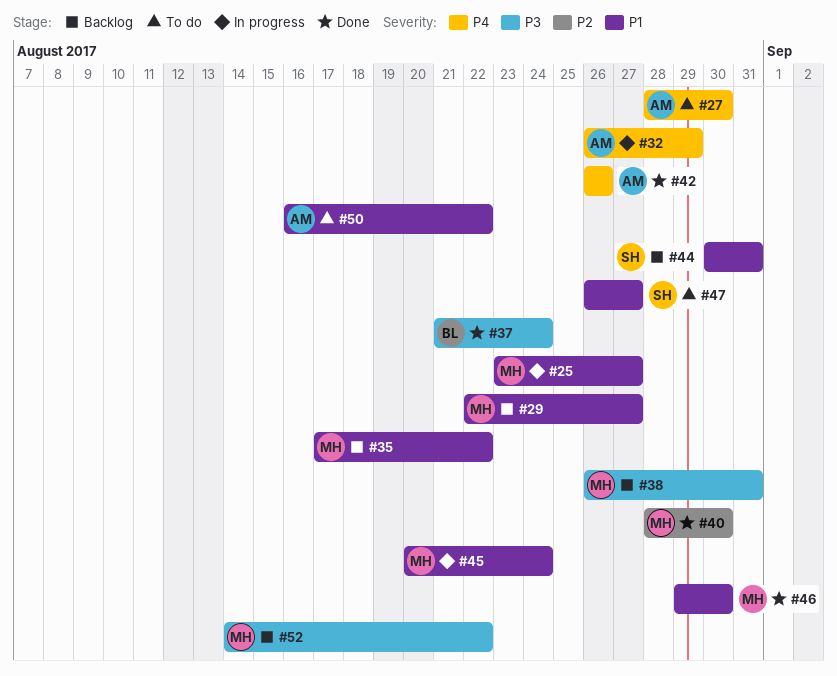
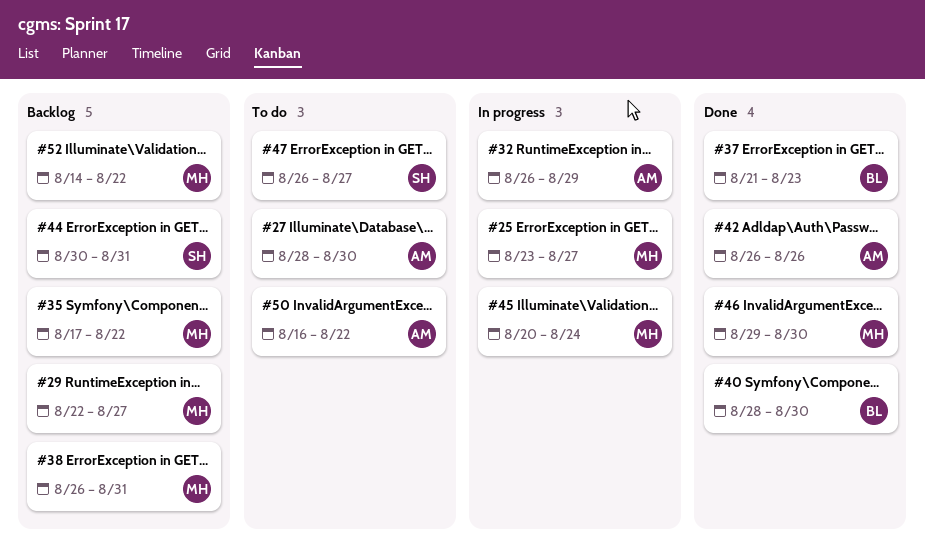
#37, due: Aug 24 -> Aug 23
#40, owner: MH -> BL

